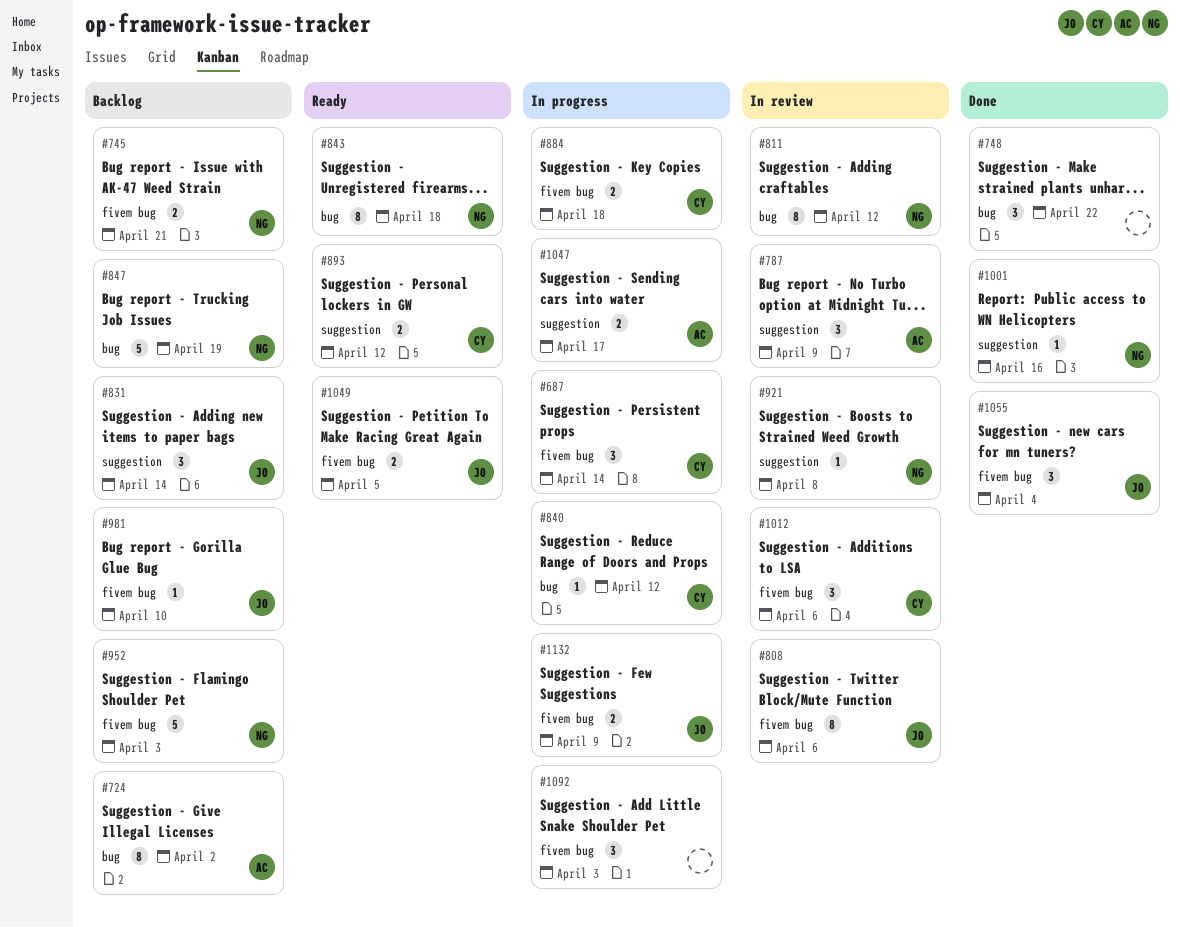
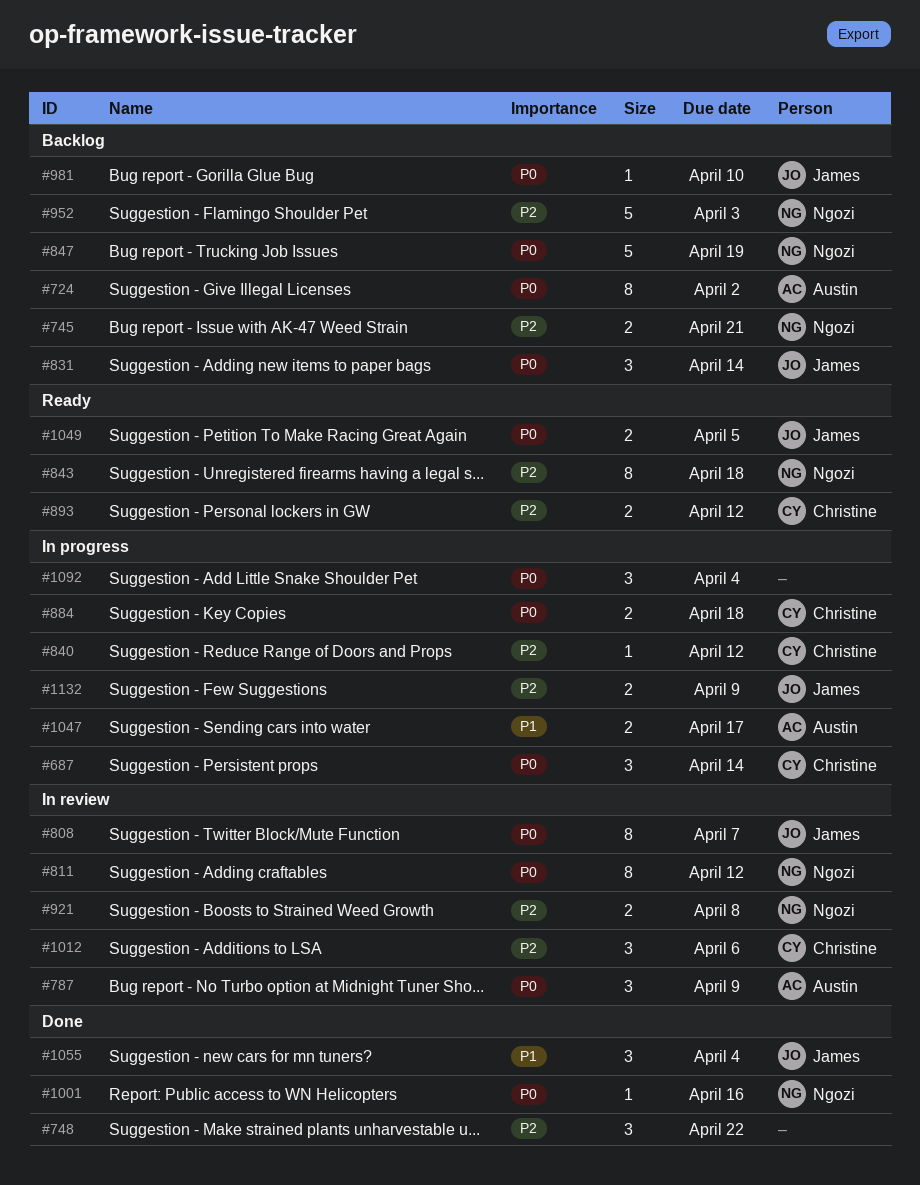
#808, due: Apr 6 -> Apr 7
#921, estimate: 1 -> 2
#1092, due: Apr 3 -> Apr 4

